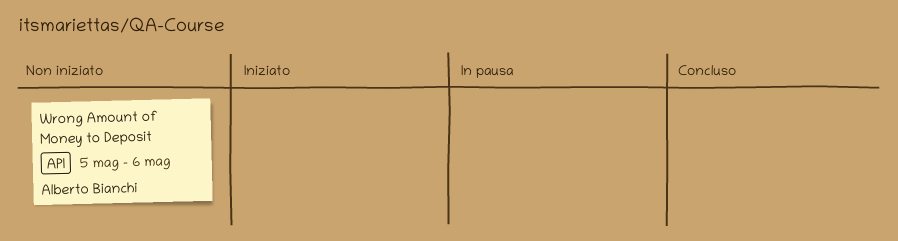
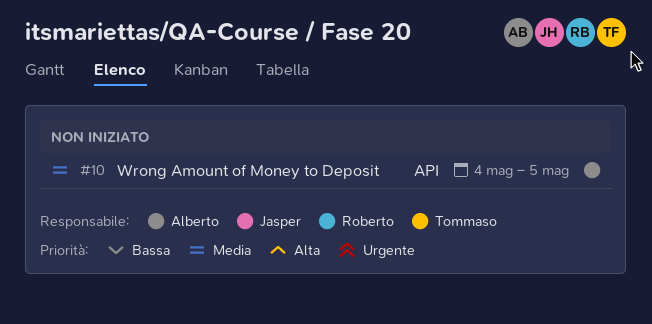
Wrong Amount of Money to Deposit, start: May 5 -> May 4
Wrong Amount of Money to Deposit, due: May 6 -> May 5

